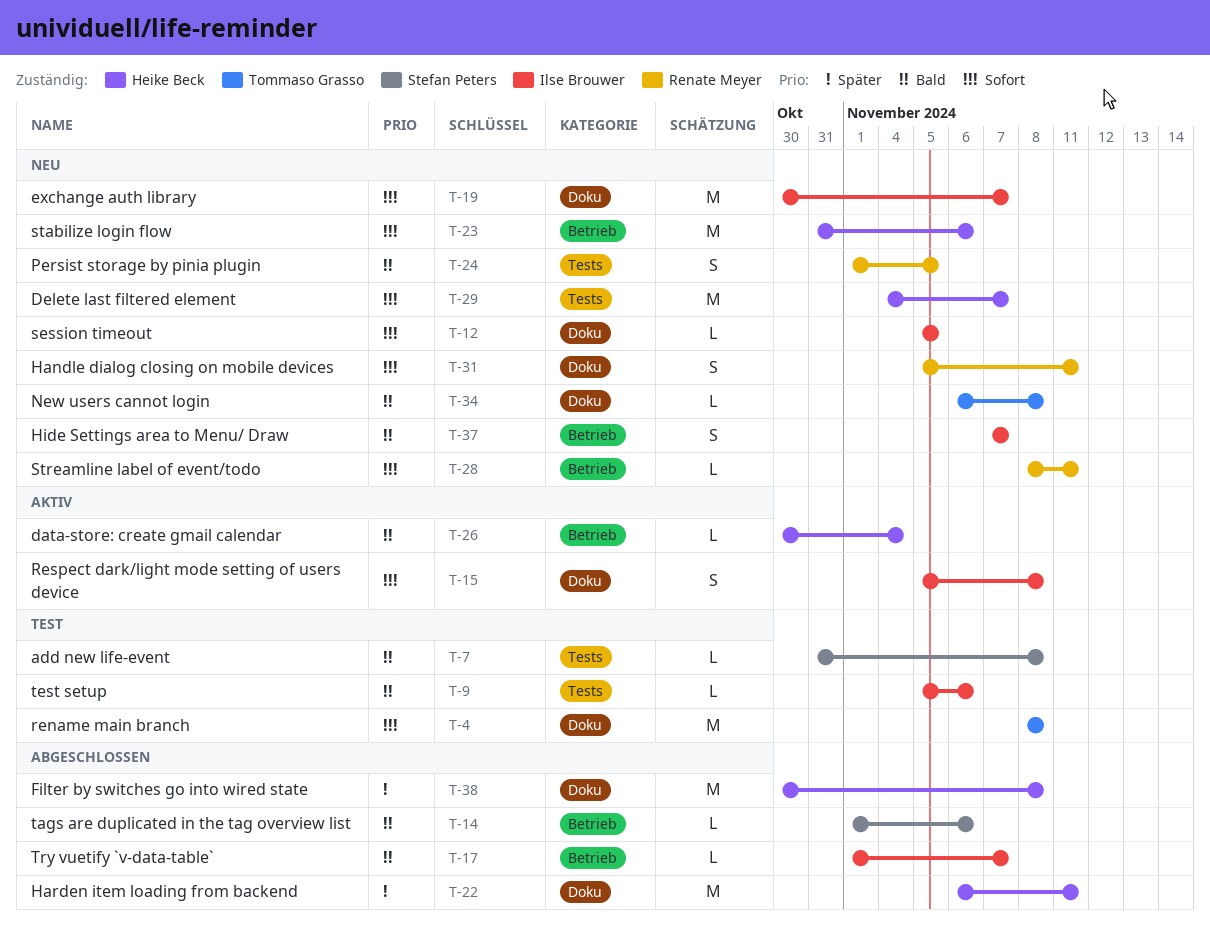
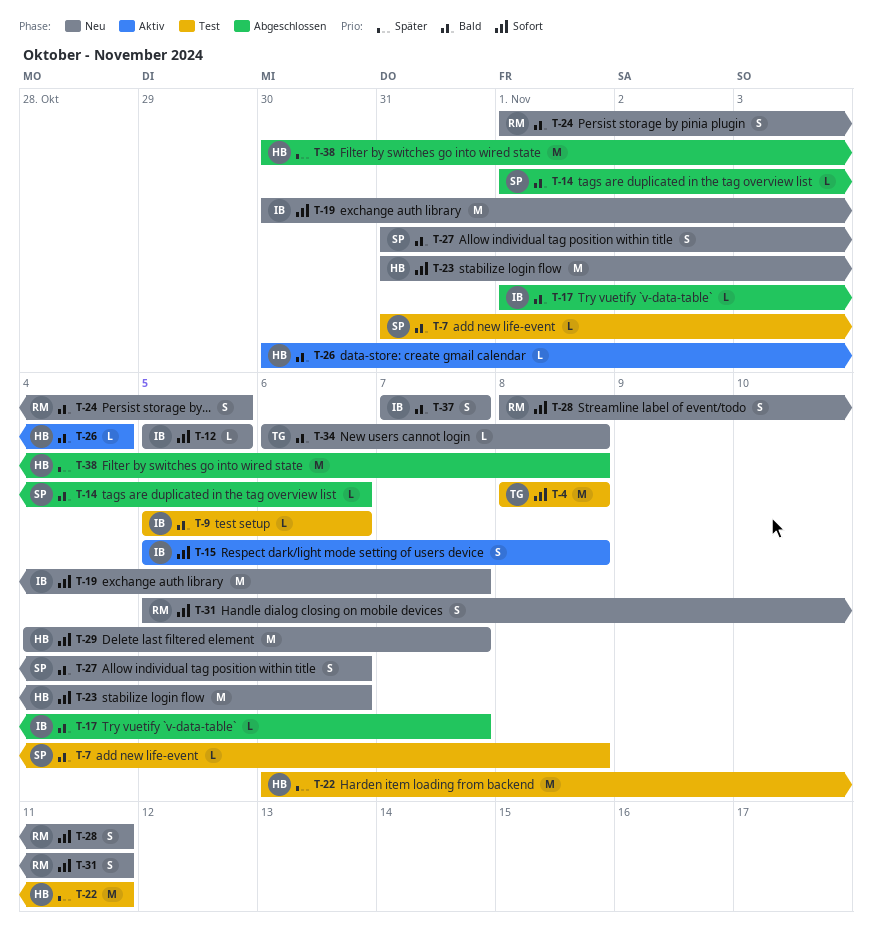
T-22, status: Abgeschlossen -> Test
T-27: none -> present
T-28, estimate: L -> S

